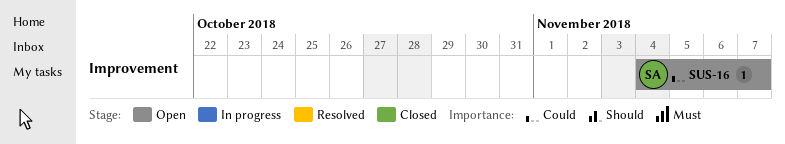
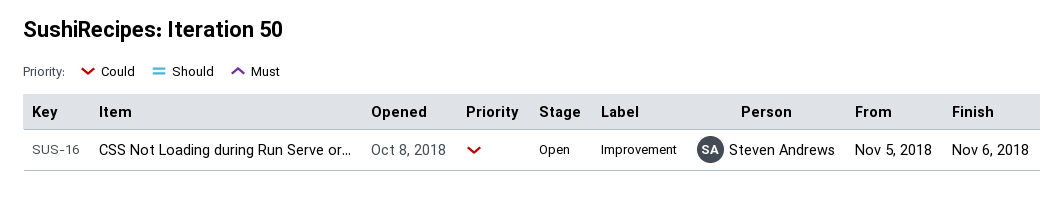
SUS-16, start: Nov 4 -> Nov 5
SUS-16, due: Nov 7 -> Nov 6

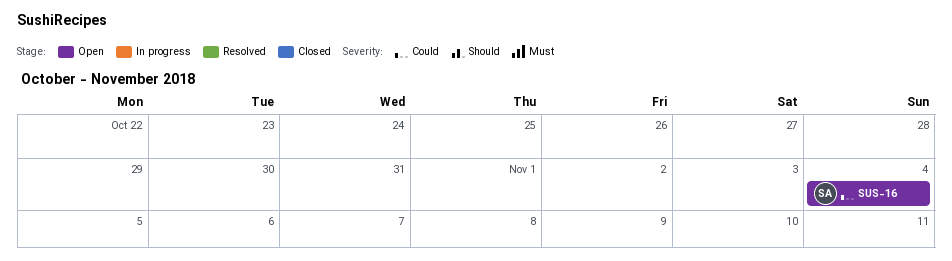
SUS-16, start: Nov 5 -> Nov 4
SUS-16, due: Nov 6 -> Nov 4

